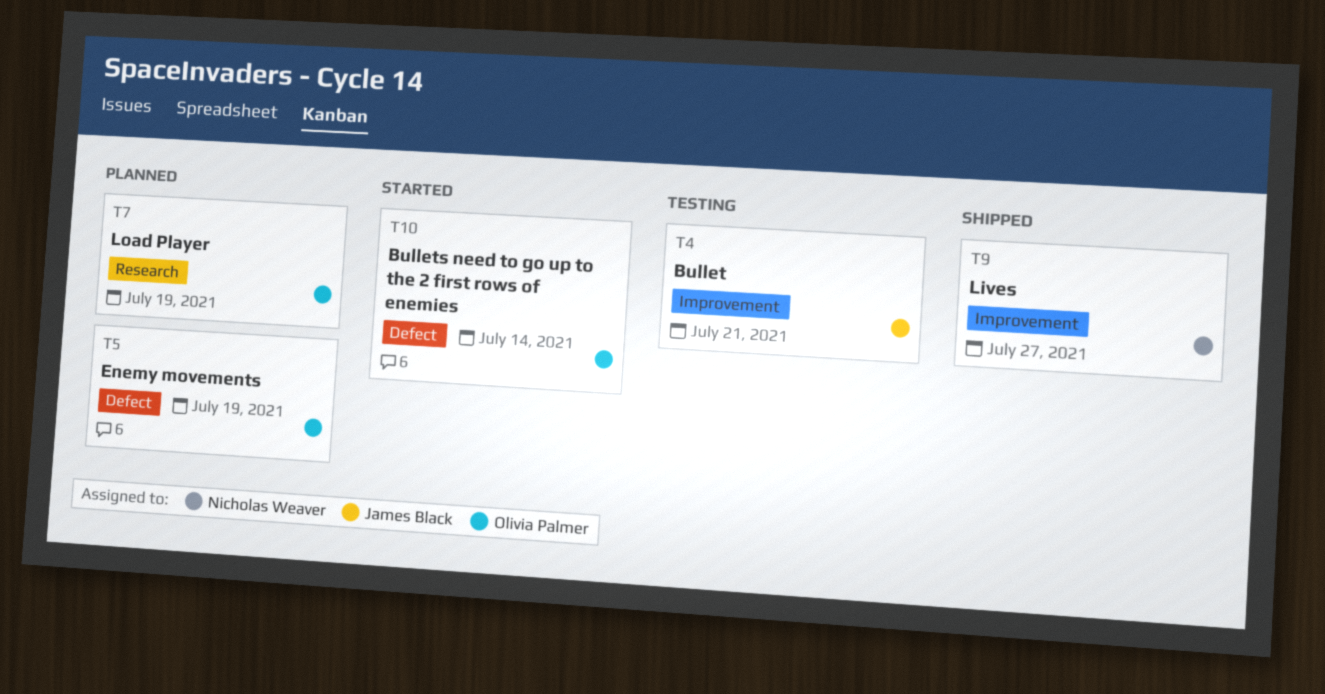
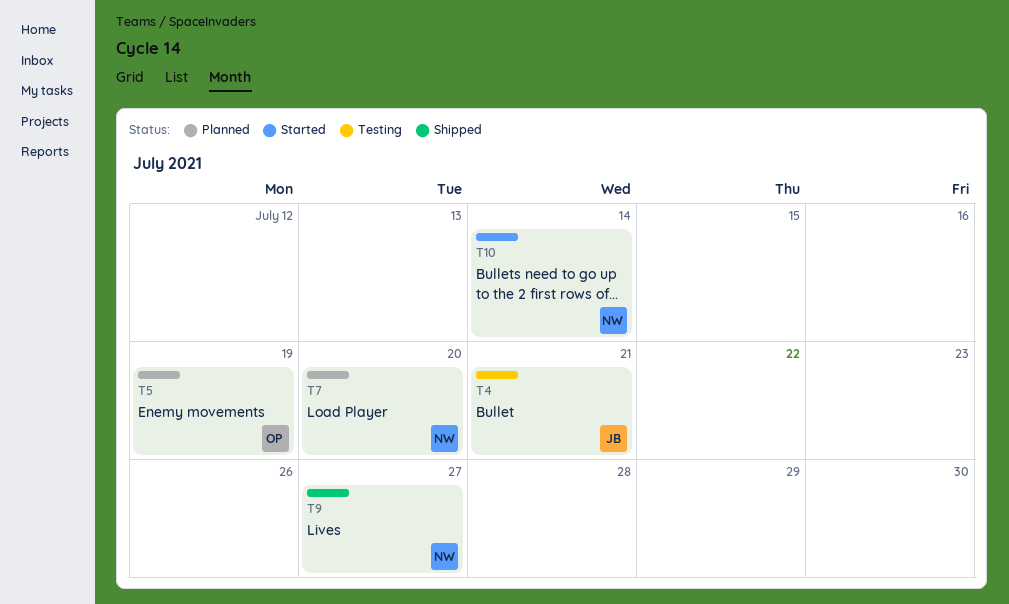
T7, owner: Olivia Palmer -> Nicholas Weaver
T7, due: Jul 19 -> Jul 20
T10, owner: Olivia Palmer -> Nicholas Weaver

